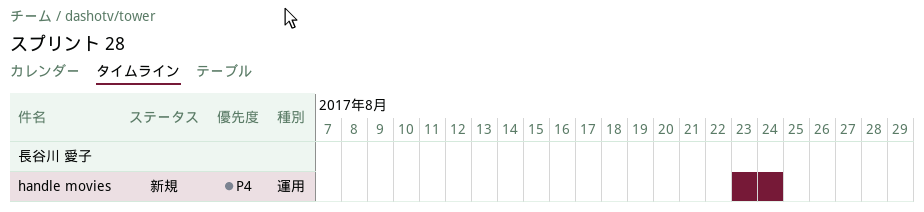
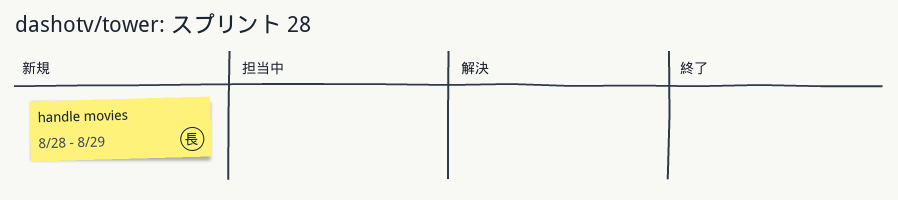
handle movies, start: Aug 23 -> Aug 28
handle movies, due: Aug 24 -> Aug 29

